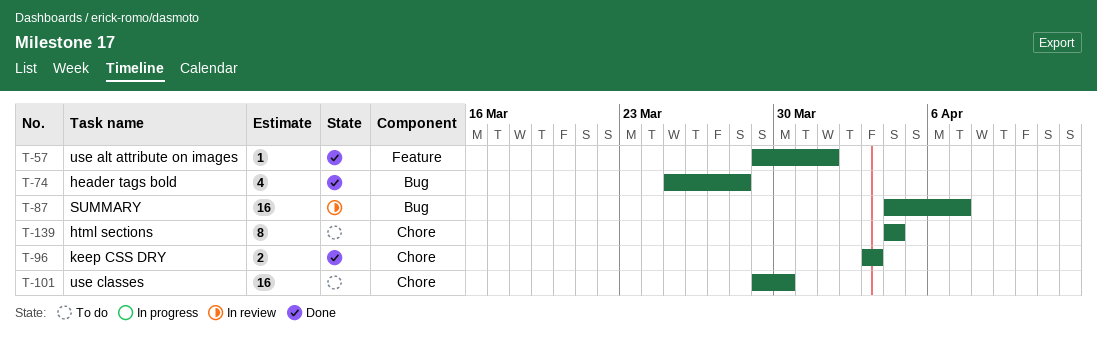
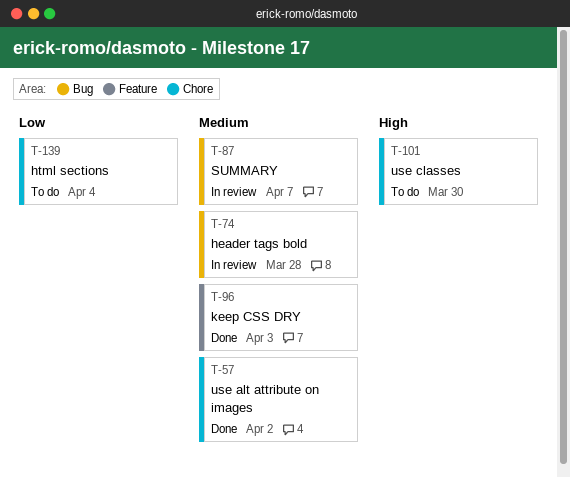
T-57, label: Feature -> Chore
T-57, due: Apr 1 -> Apr 2
T-74, status: Done -> In review
T-96, label: Chore -> Feature

